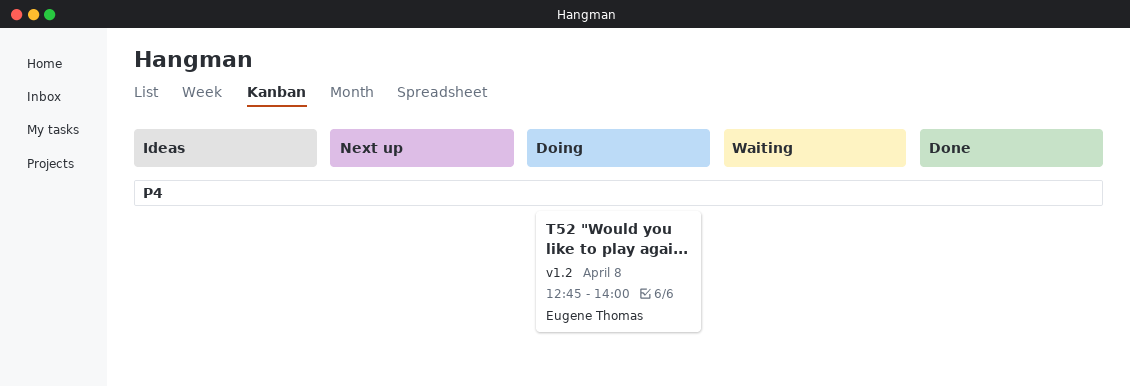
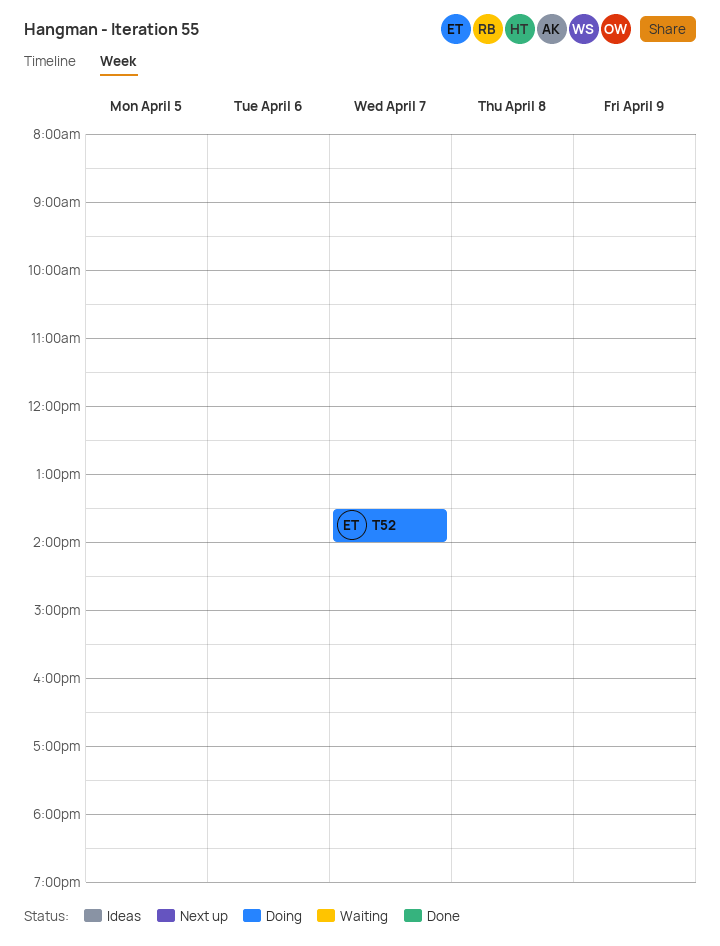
T52, day: Apr 8 -> Apr 7
T52, begins: 12:45 -> 13:30

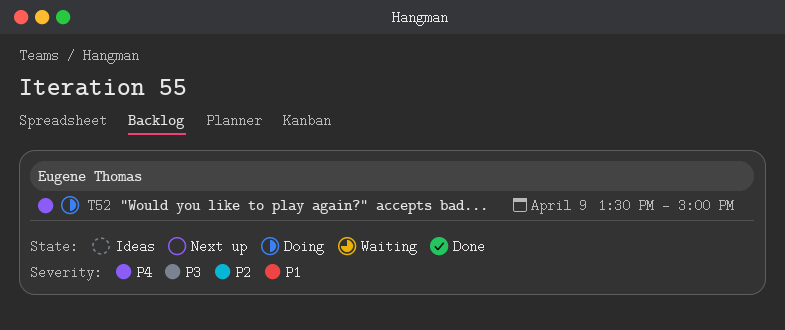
T52, day: Apr 7 -> Apr 9
T52, ends: 14:00 -> 15:00

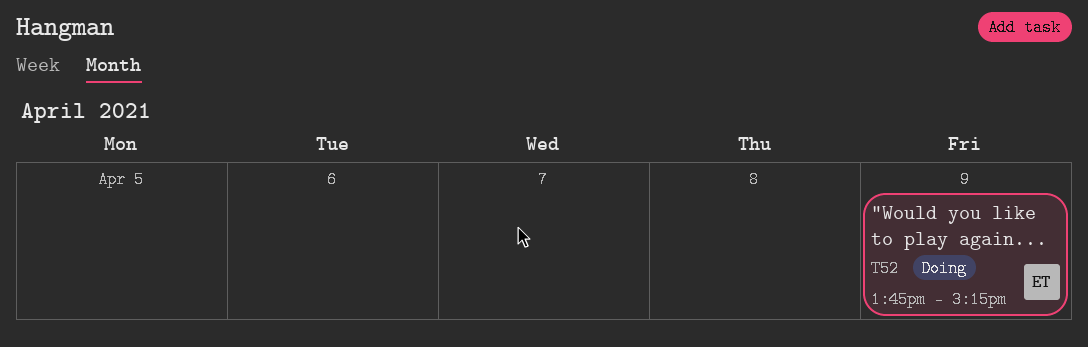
T52, begins: 13:30 -> 13:45
T52, ends: 15:00 -> 15:15

